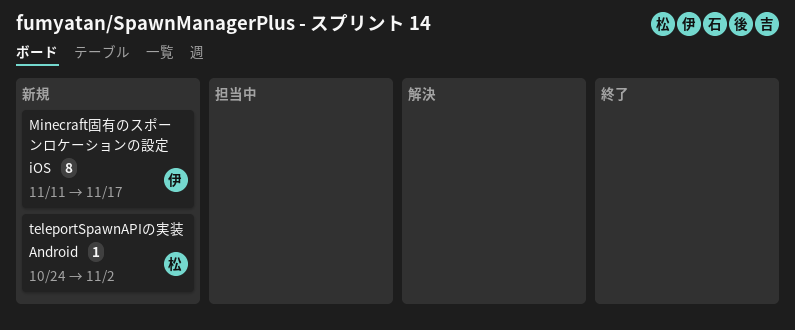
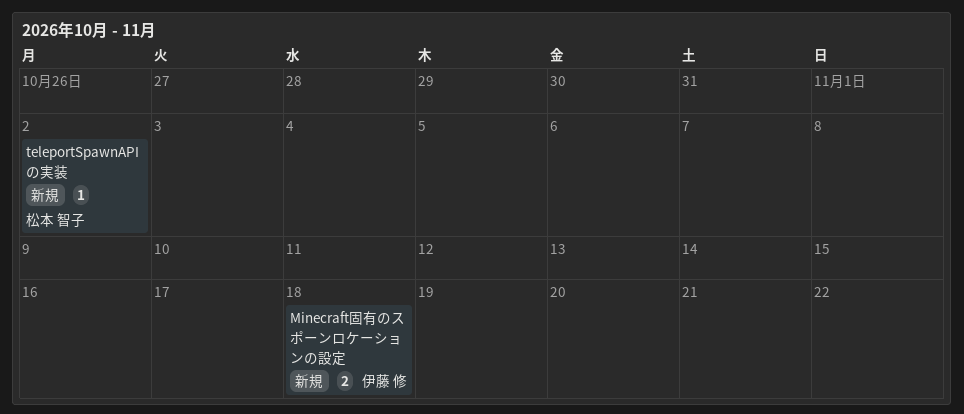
Minecraft固有のスポーンロケーションの設定, estimate: 8 -> 2
Minecraft固有のスポーンロケーションの設定, due: Nov 17 -> Nov 18

